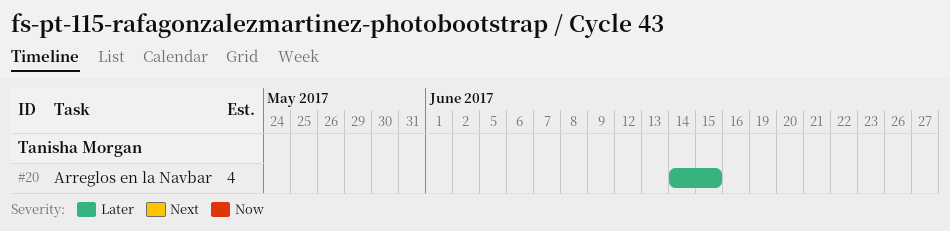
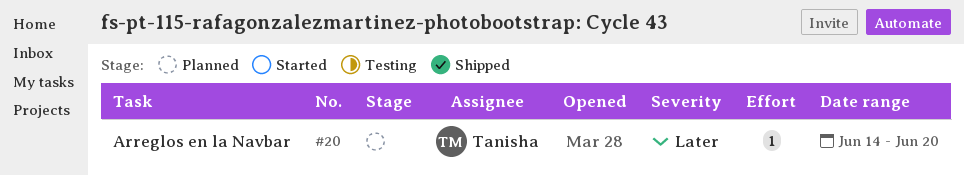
#20, estimate: 4 -> 1
#20, due: Jun 15 -> Jun 20

